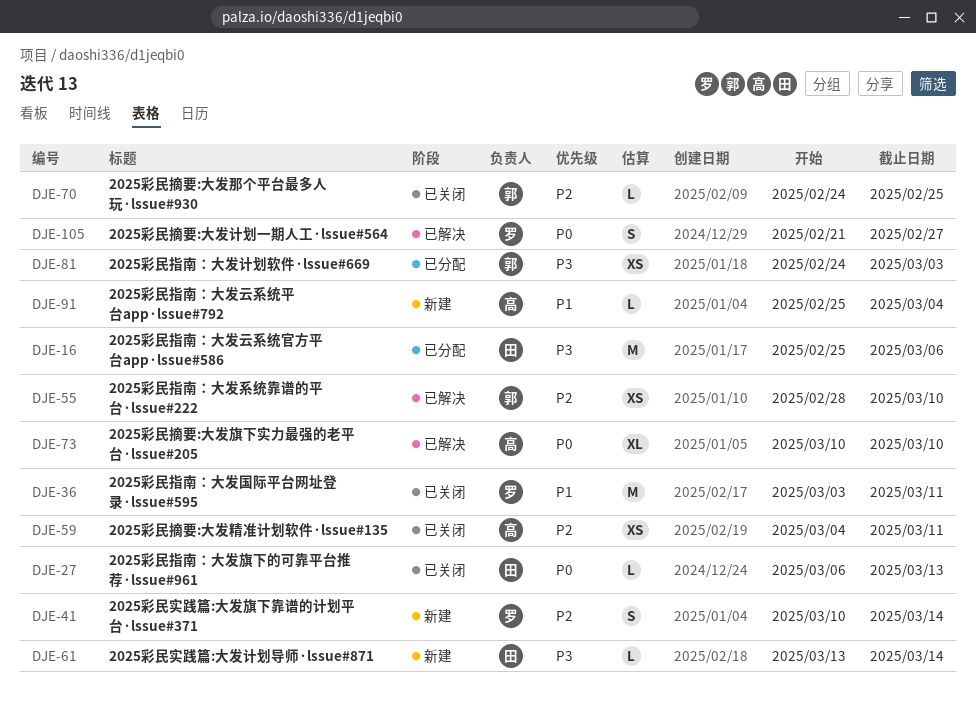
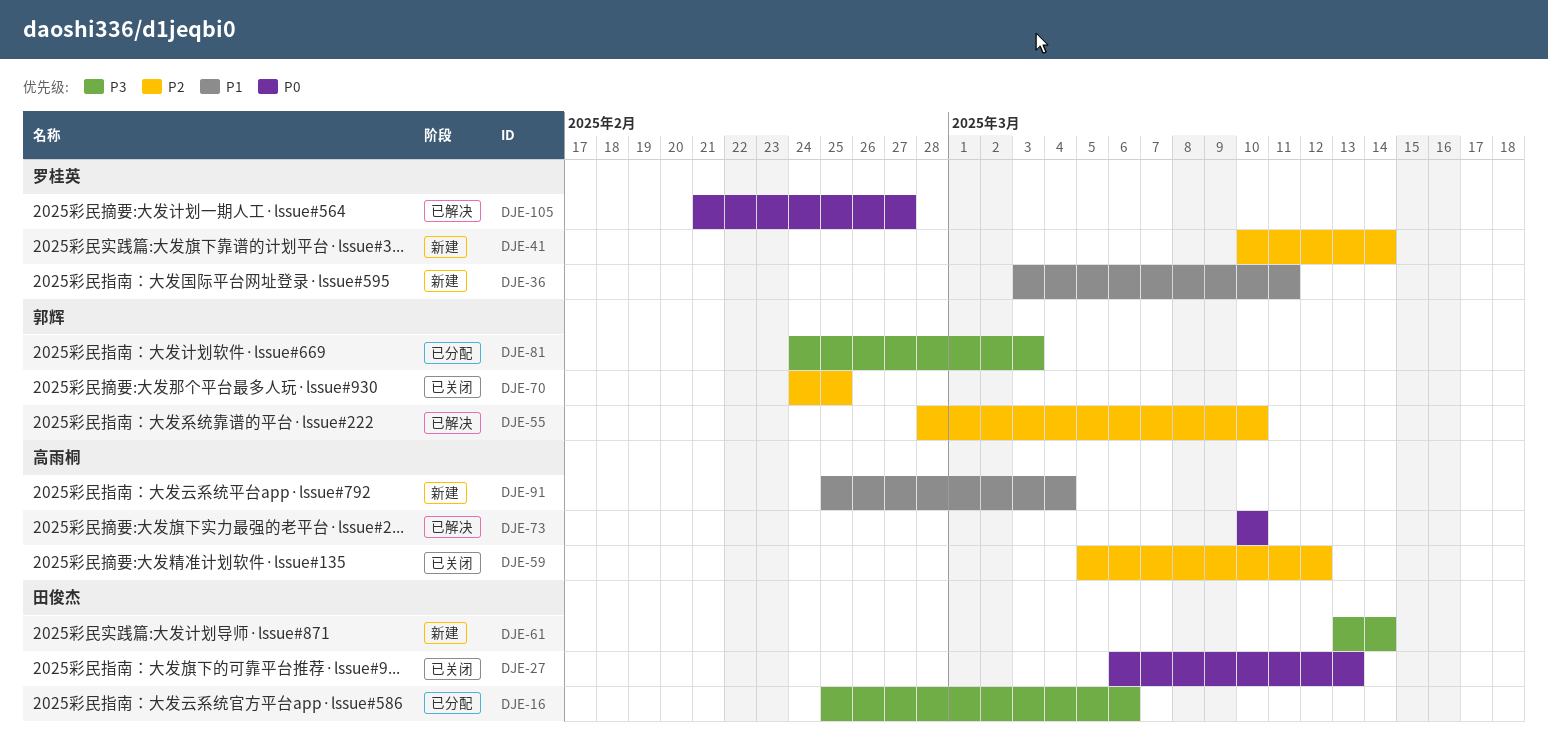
DJE-36, status: 已关闭 -> 新建
DJE-59, start: Mar 4 -> Mar 5
DJE-59, due: Mar 11 -> Mar 12

